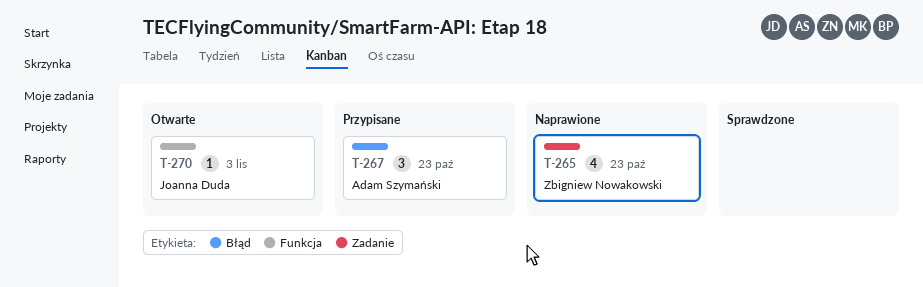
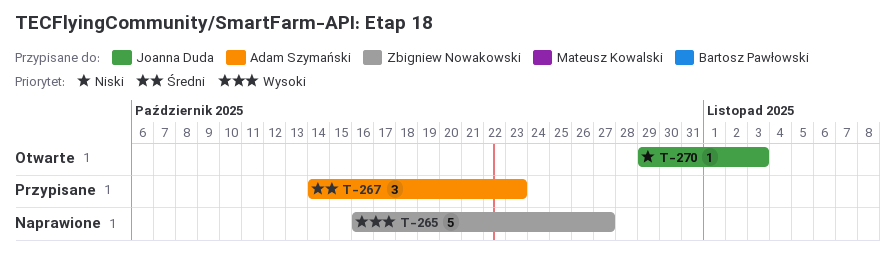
T-265, estimate: 4 -> 5
T-265, due: Oct 23 -> Oct 27

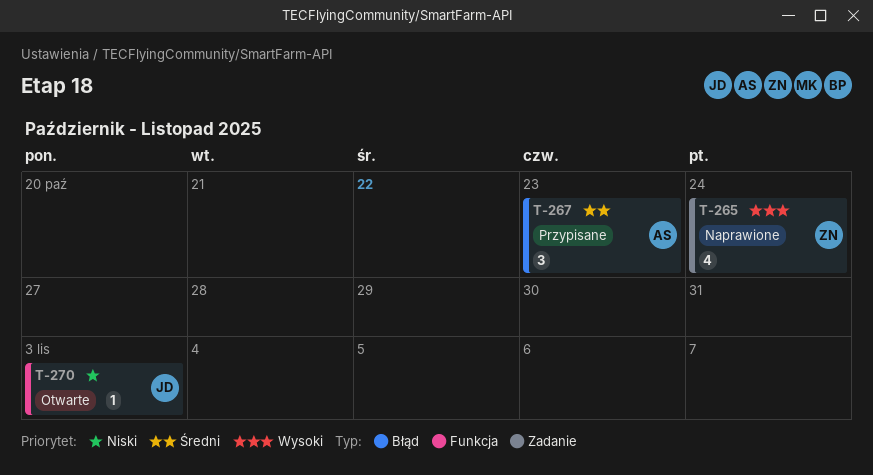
T-265, estimate: 5 -> 4
T-265, due: Oct 27 -> Oct 24

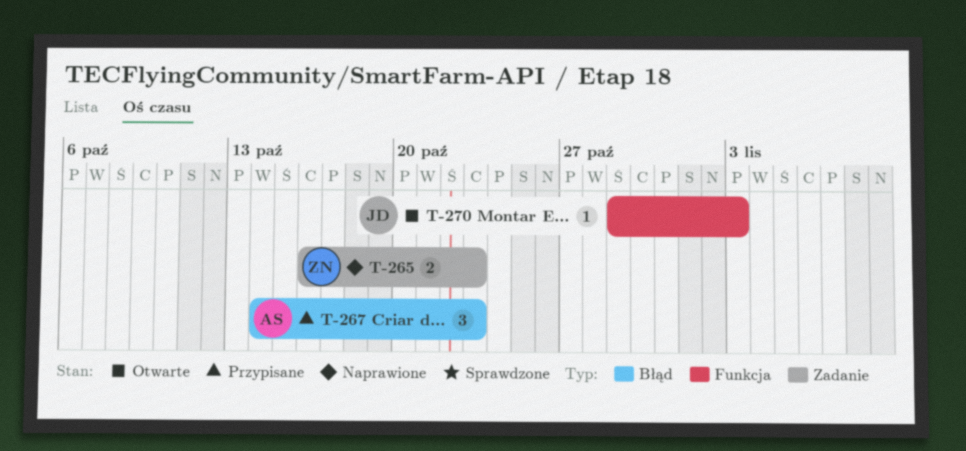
T-265, estimate: 4 -> 2
T-265, due: Oct 24 -> Oct 23

